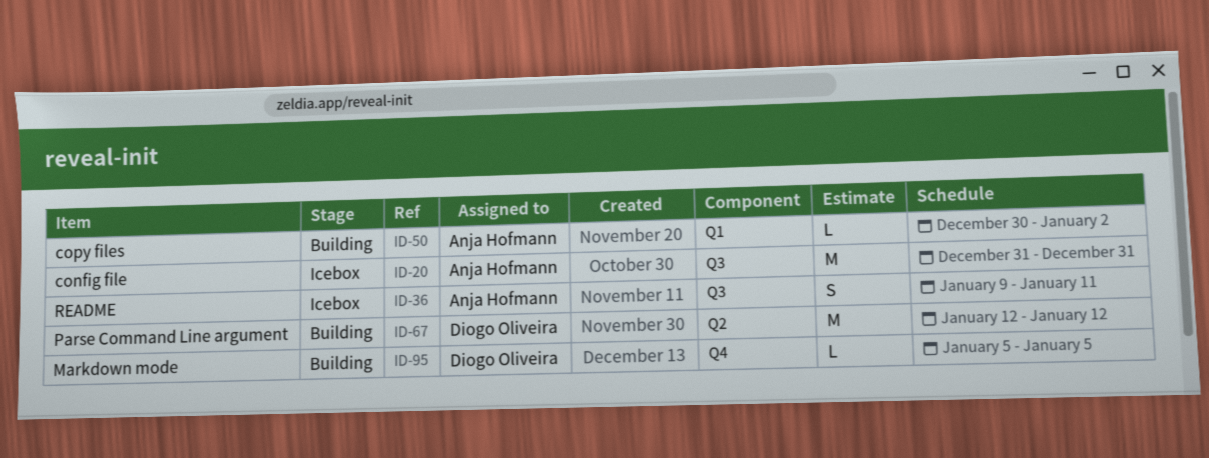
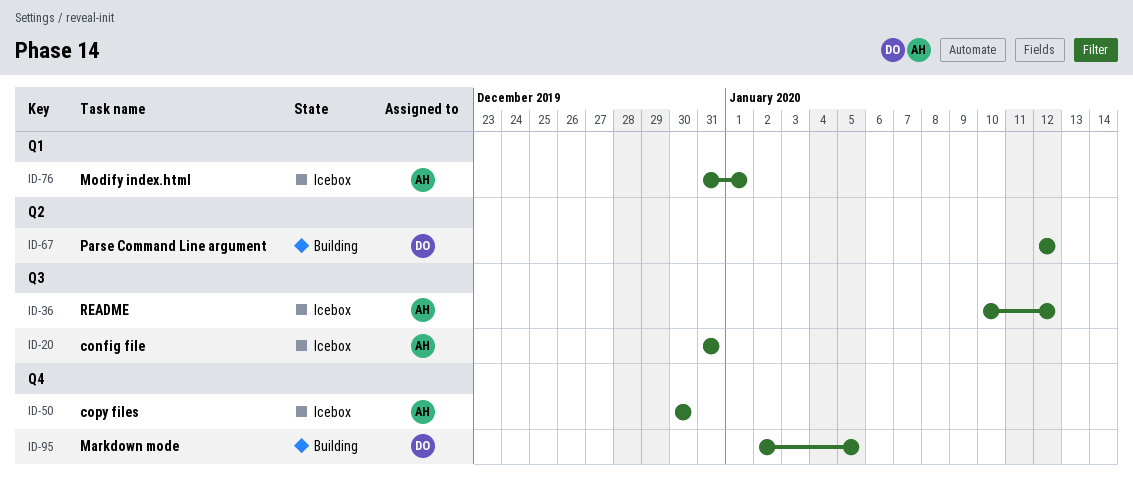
ID-36, start: Jan 9 -> Jan 10
ID-36, due: Jan 11 -> Jan 12
ID-50, status: Building -> Icebox
ID-50, label: Q1 -> Q4
ID-50, due: Jan 2 -> Dec 30
ID-76: none -> present
ID-95, start: Jan 5 -> Jan 2

